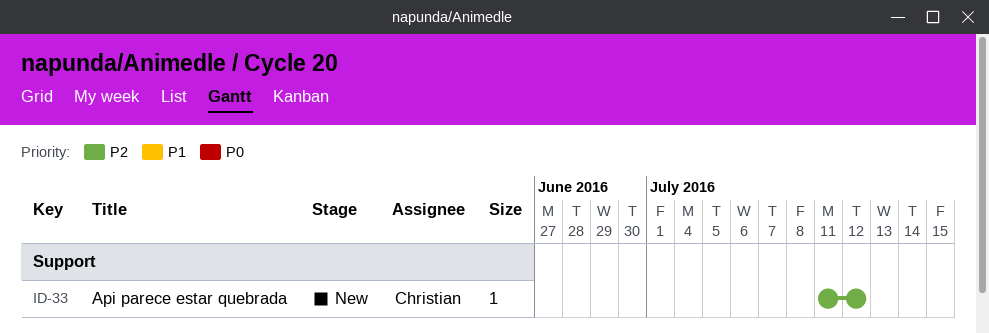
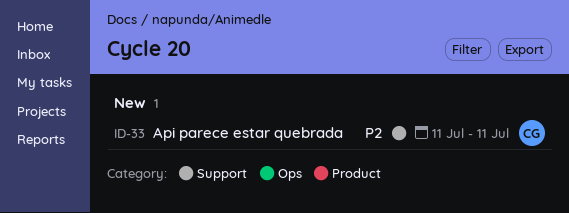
ID-33, due: Jul 12 -> Jul 11

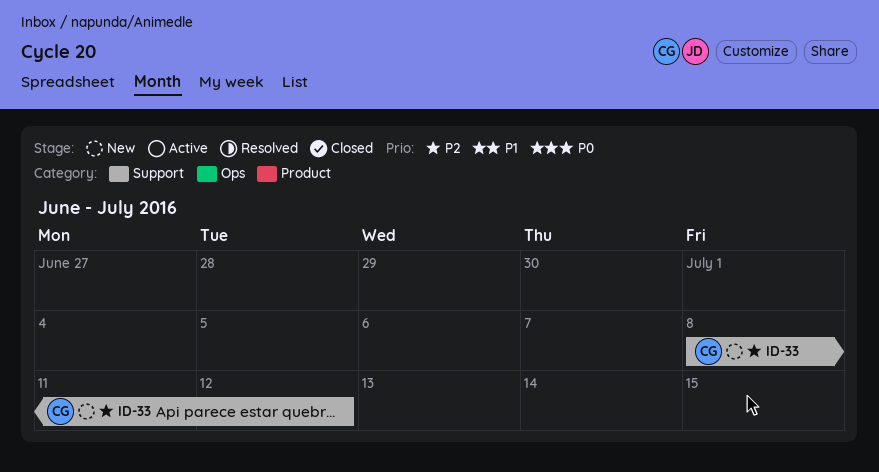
ID-33, start: Jul 11 -> Jul 8
ID-33, due: Jul 11 -> Jul 12

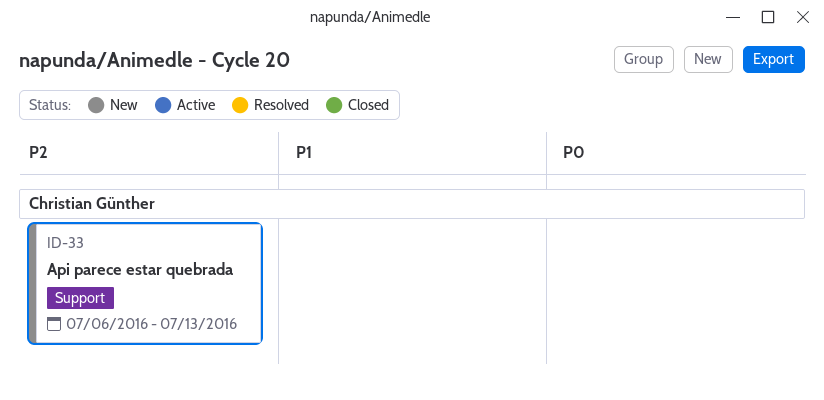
ID-33, start: Jul 8 -> Jul 6
ID-33, due: Jul 12 -> Jul 13

